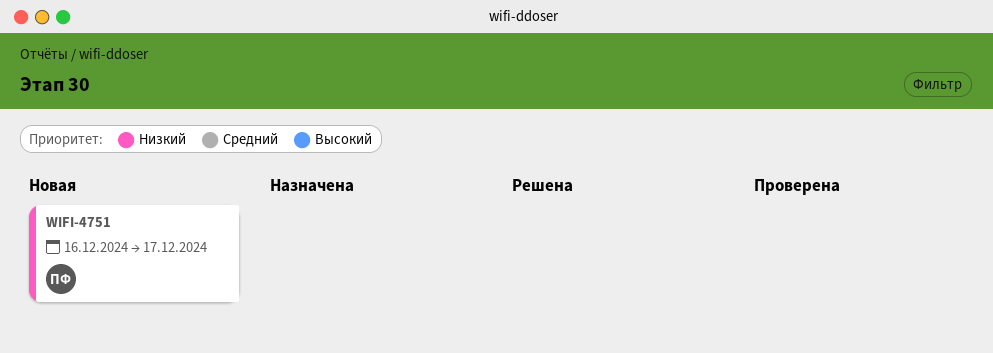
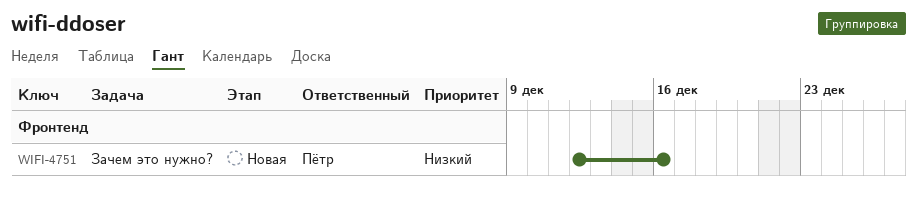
WIFI-4751, start: Dec 16 -> Dec 12
WIFI-4751, due: Dec 17 -> Dec 16

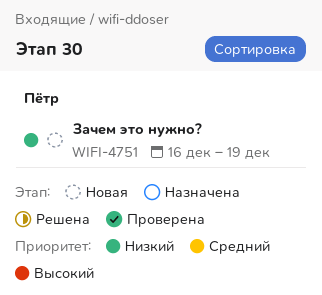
WIFI-4751, start: Dec 12 -> Dec 16
WIFI-4751, due: Dec 16 -> Dec 19

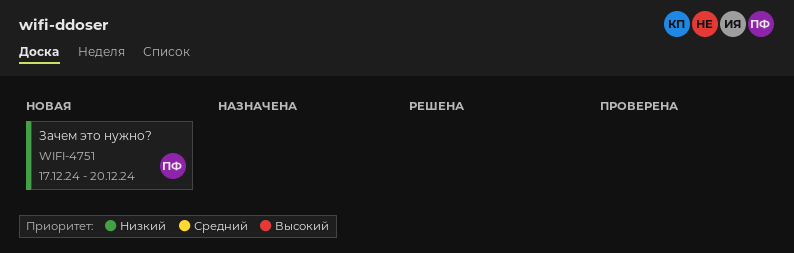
WIFI-4751, start: Dec 16 -> Dec 17
WIFI-4751, due: Dec 19 -> Dec 20

